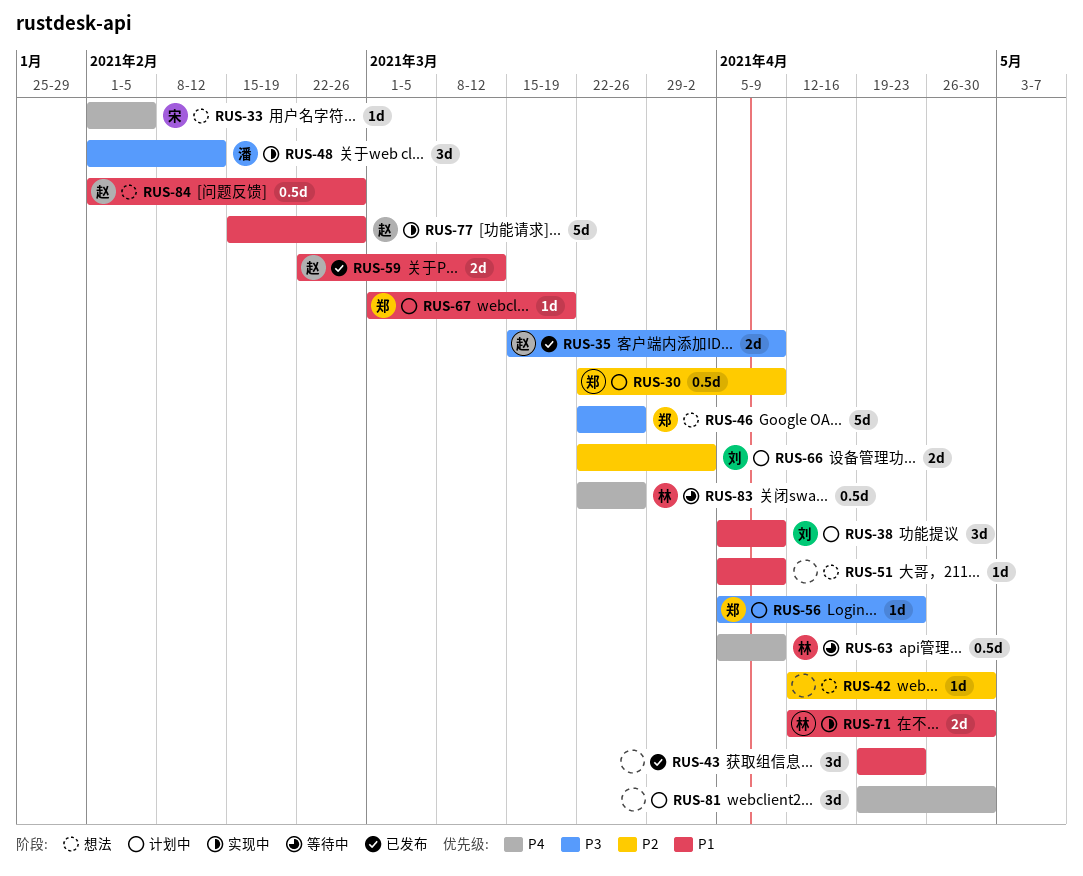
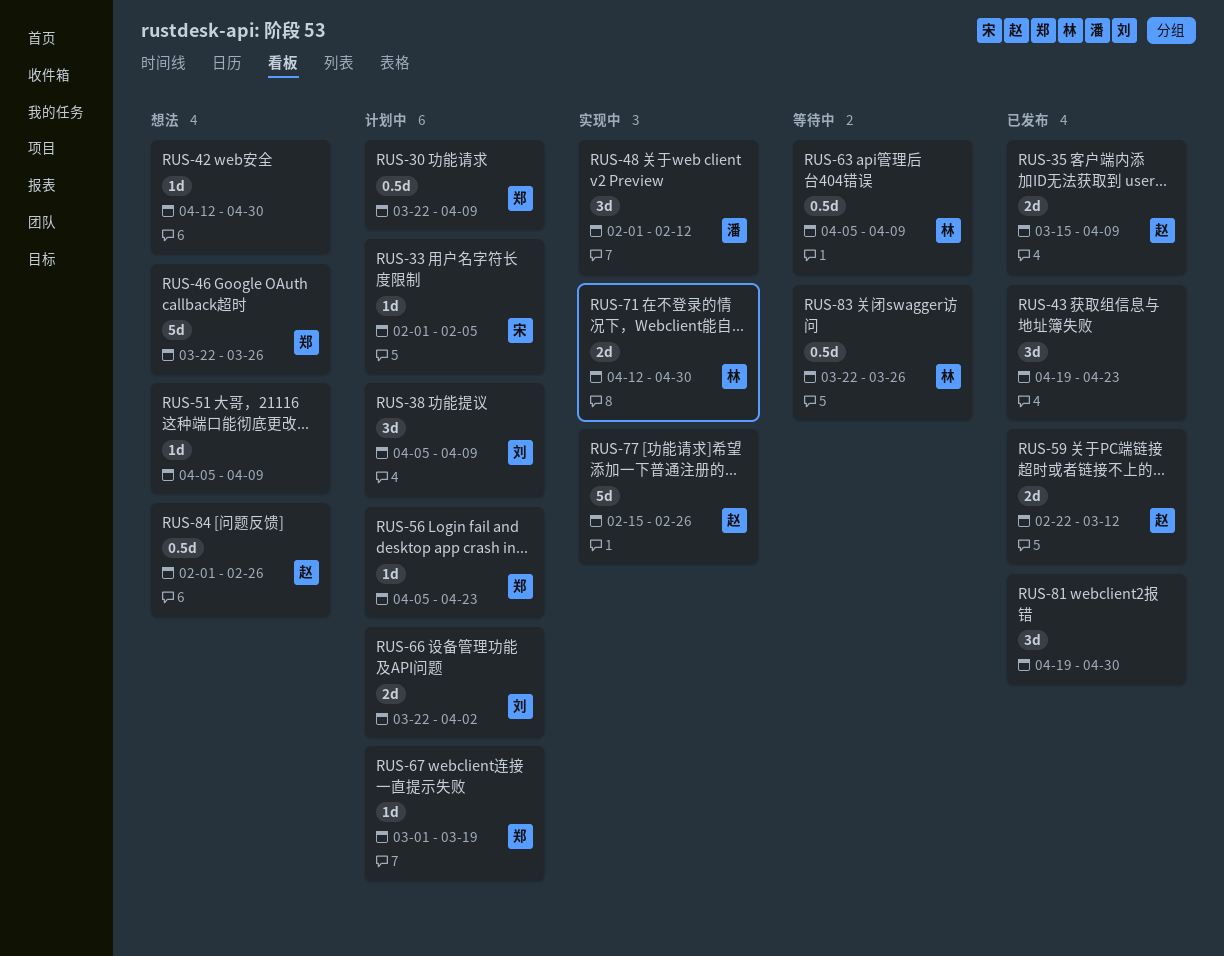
RUS-33, status: 想法 -> 计划中
RUS-81, status: 计划中 -> 已发布

